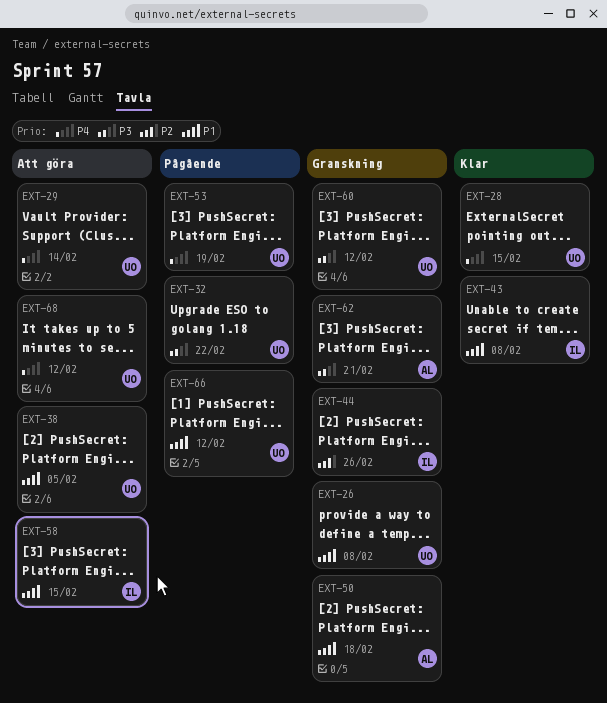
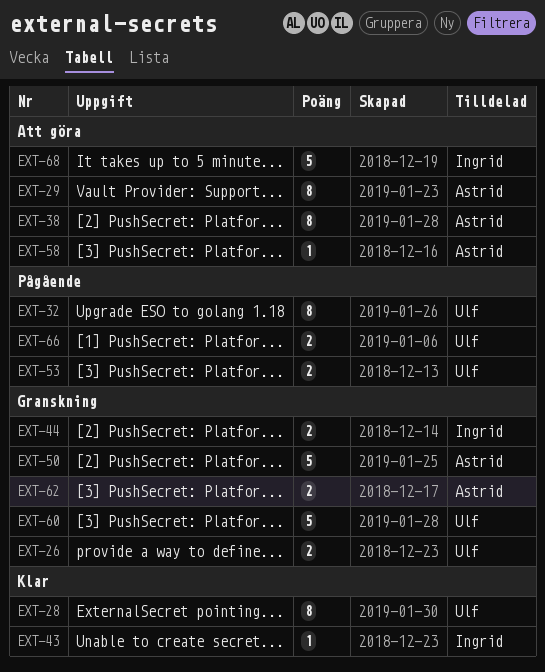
EXT-29, owner: Ulf -> Astrid
EXT-38, owner: Ulf -> Astrid
EXT-58, owner: Ingrid -> Astrid
EXT-68, owner: Ulf -> Ingrid

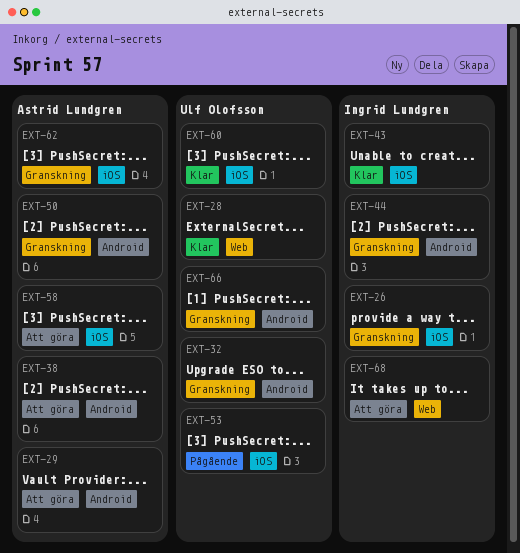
EXT-26, owner: Ulf Olofsson -> Ingrid Lundgren
EXT-32, status: Pågående -> Granskning
EXT-60, status: Granskning -> Klar
EXT-66, status: Pågående -> Granskning

